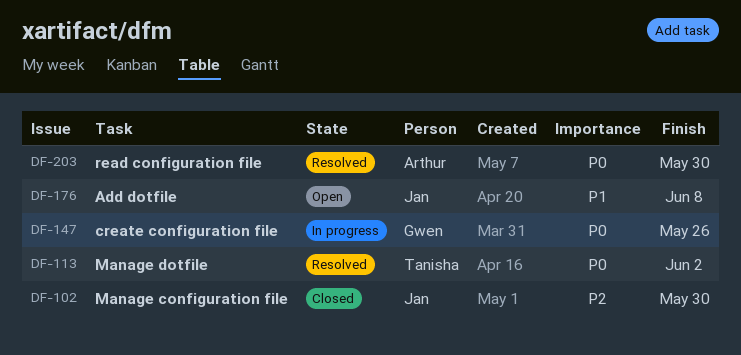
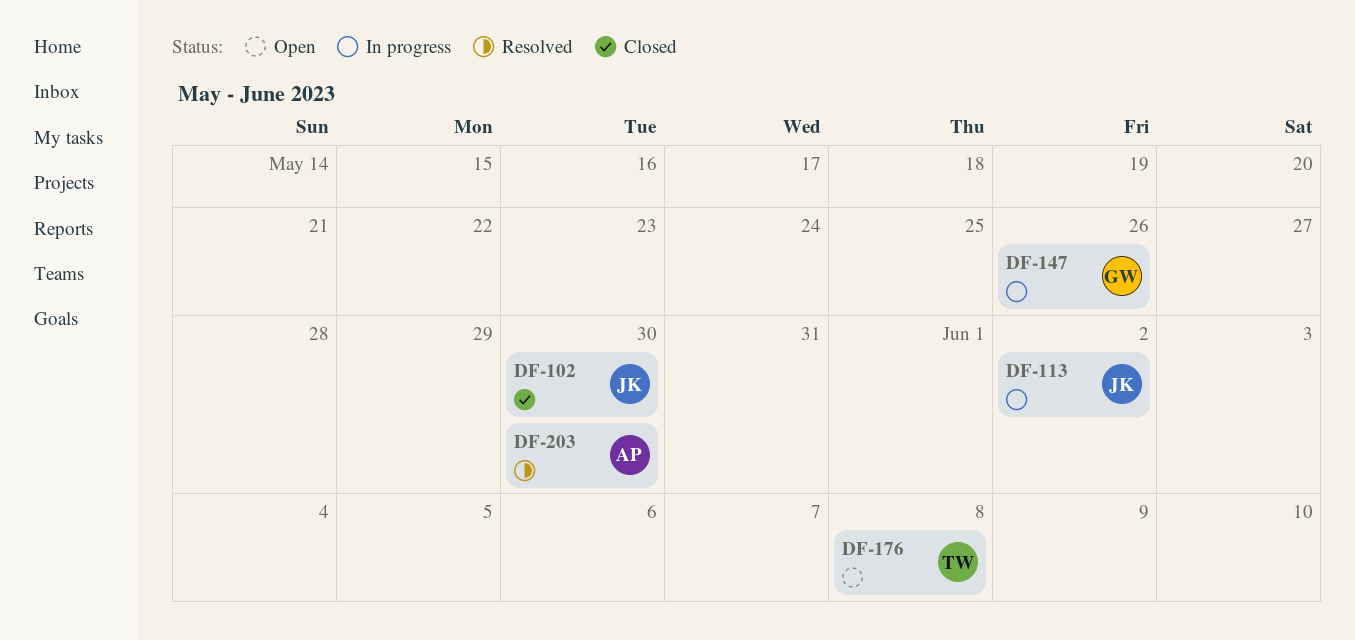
DF-113, status: Resolved -> In progress
DF-113, owner: Tanisha -> Jan
DF-176, owner: Jan -> Tanisha

